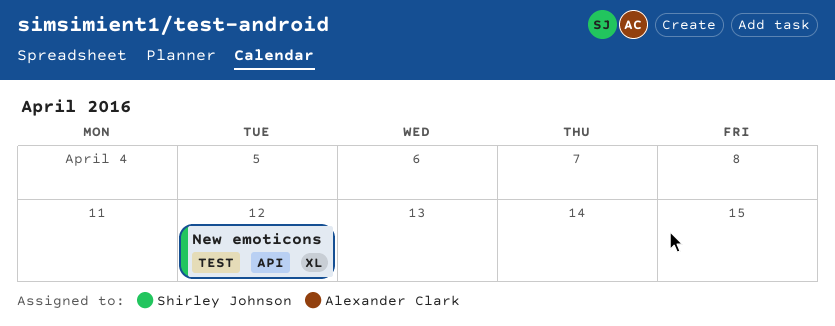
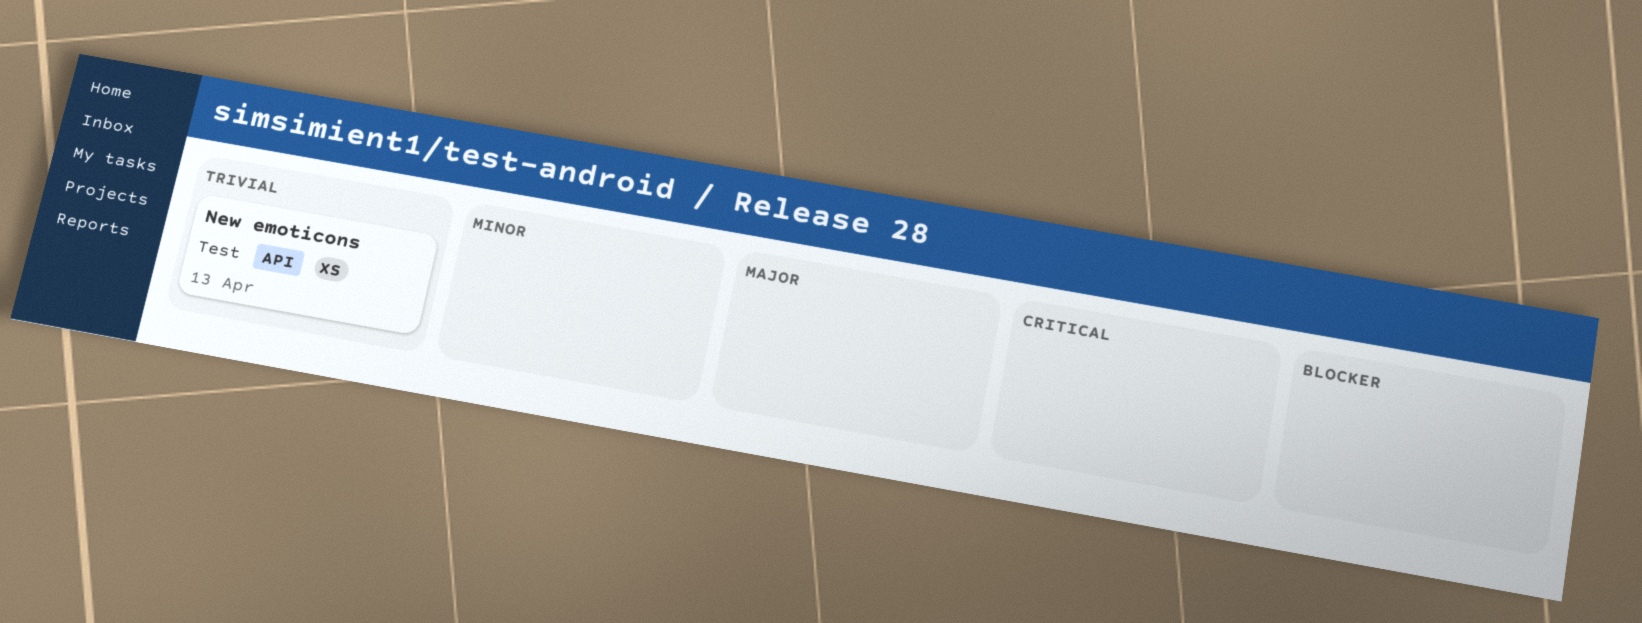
New emoticons, estimate: XL -> XS
New emoticons, due: Apr 12 -> Apr 13

